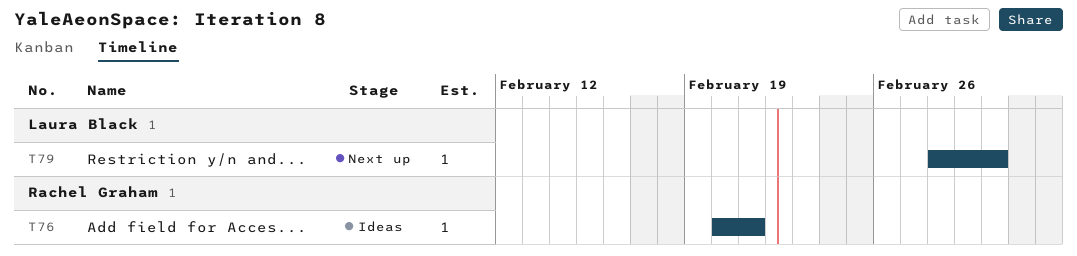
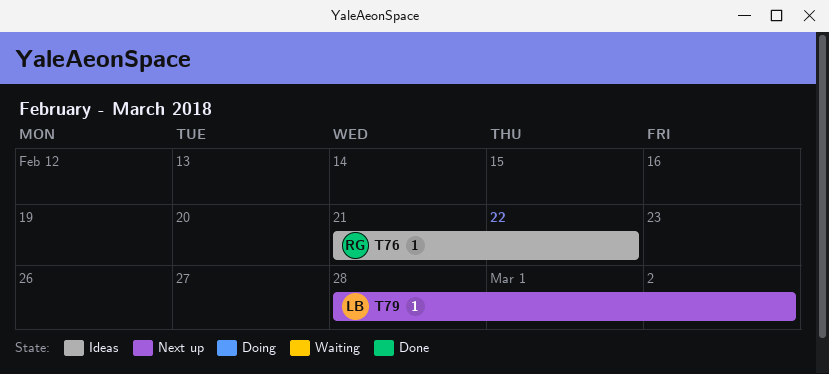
T76, start: Feb 20 -> Feb 21
T76, due: Feb 21 -> Feb 22

